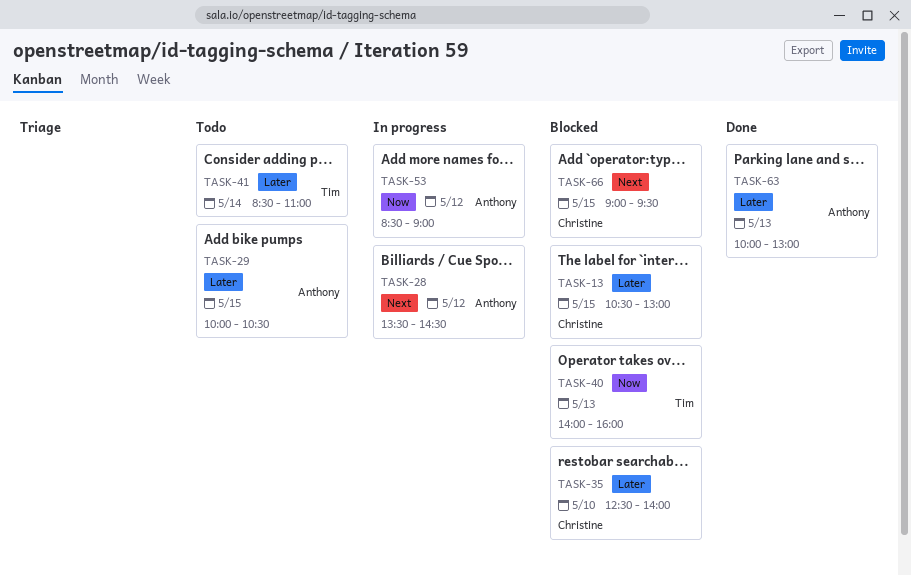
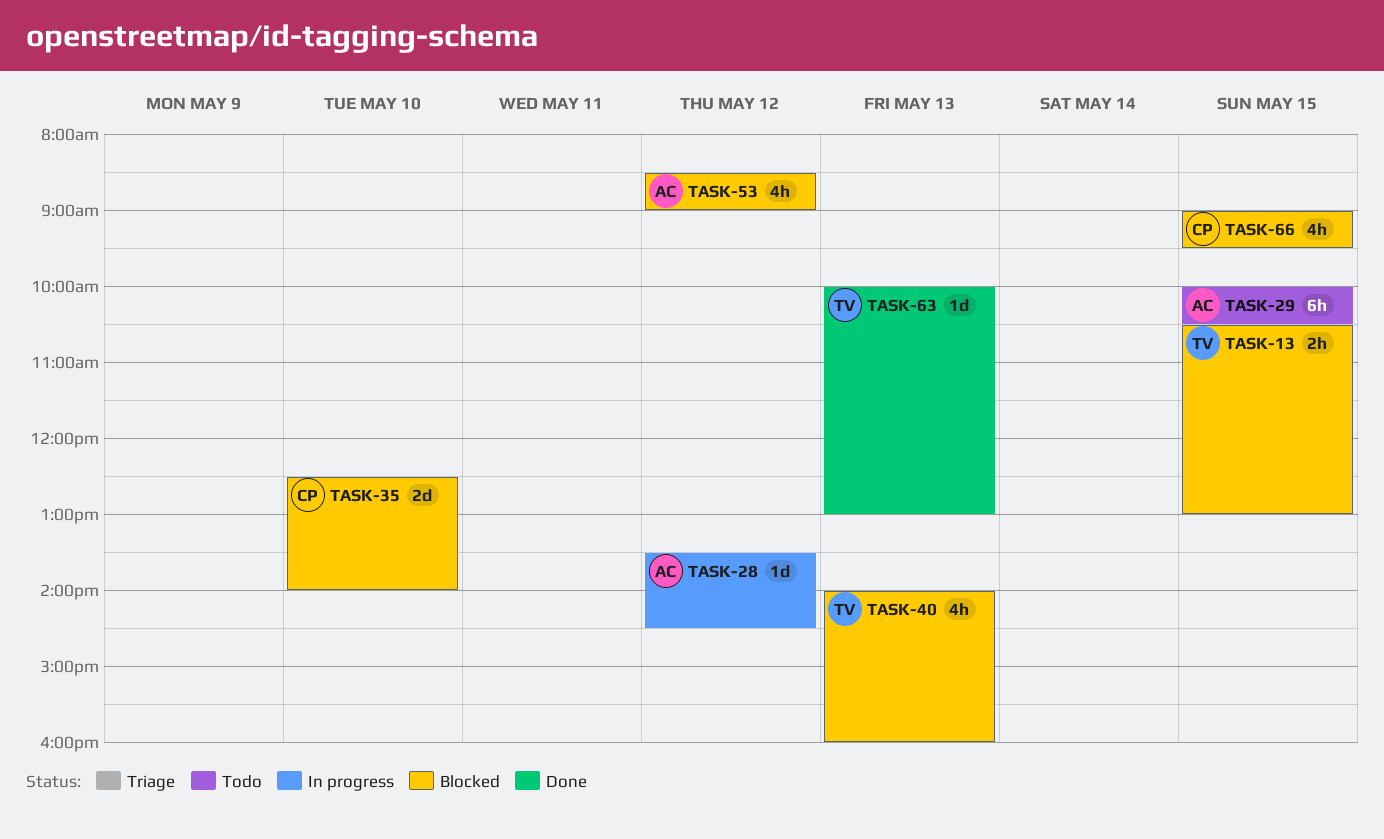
TASK-13, owner: Christine -> Tim
TASK-41: present -> none
TASK-53, status: In progress -> Blocked
TASK-63, owner: Anthony -> Tim

